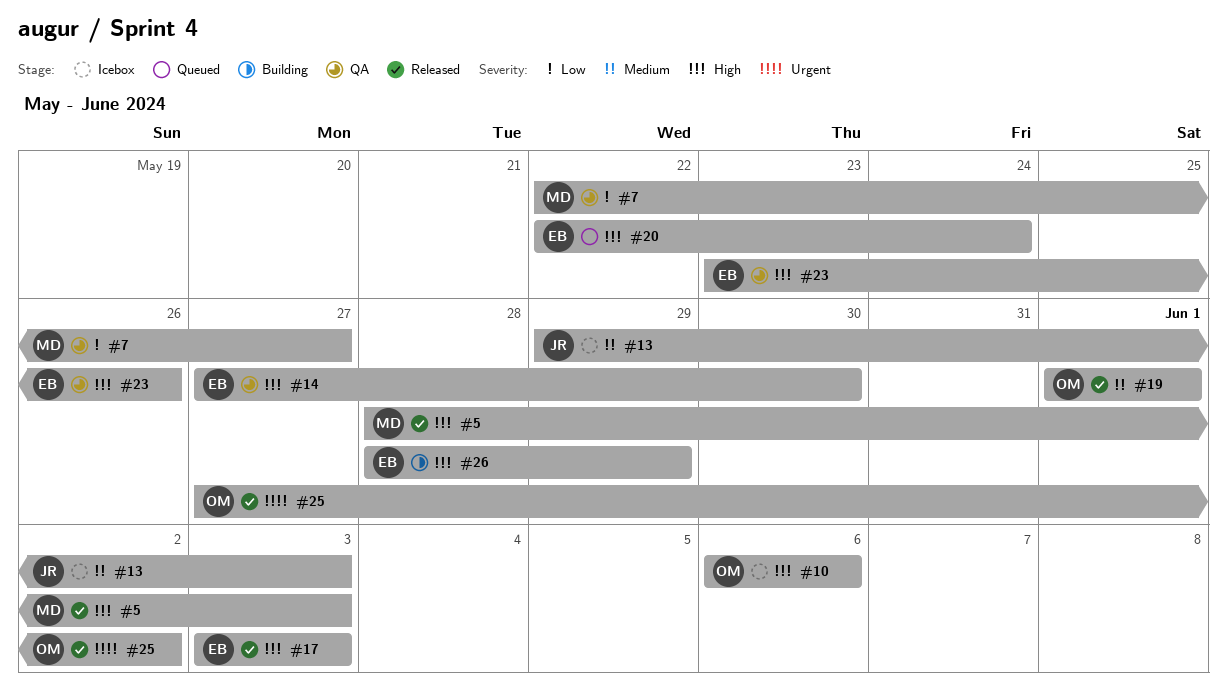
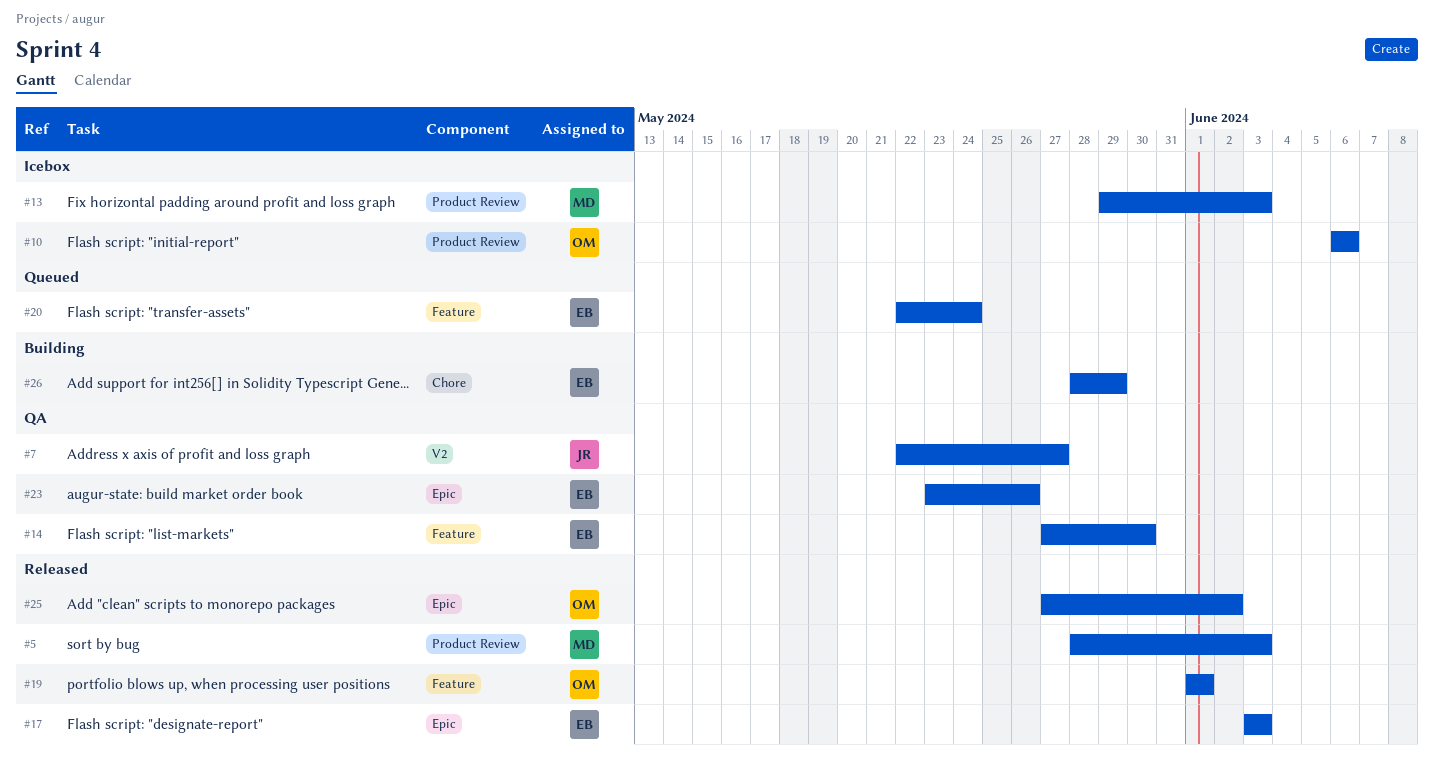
#7, owner: MD -> JR
#13, owner: JR -> MD

